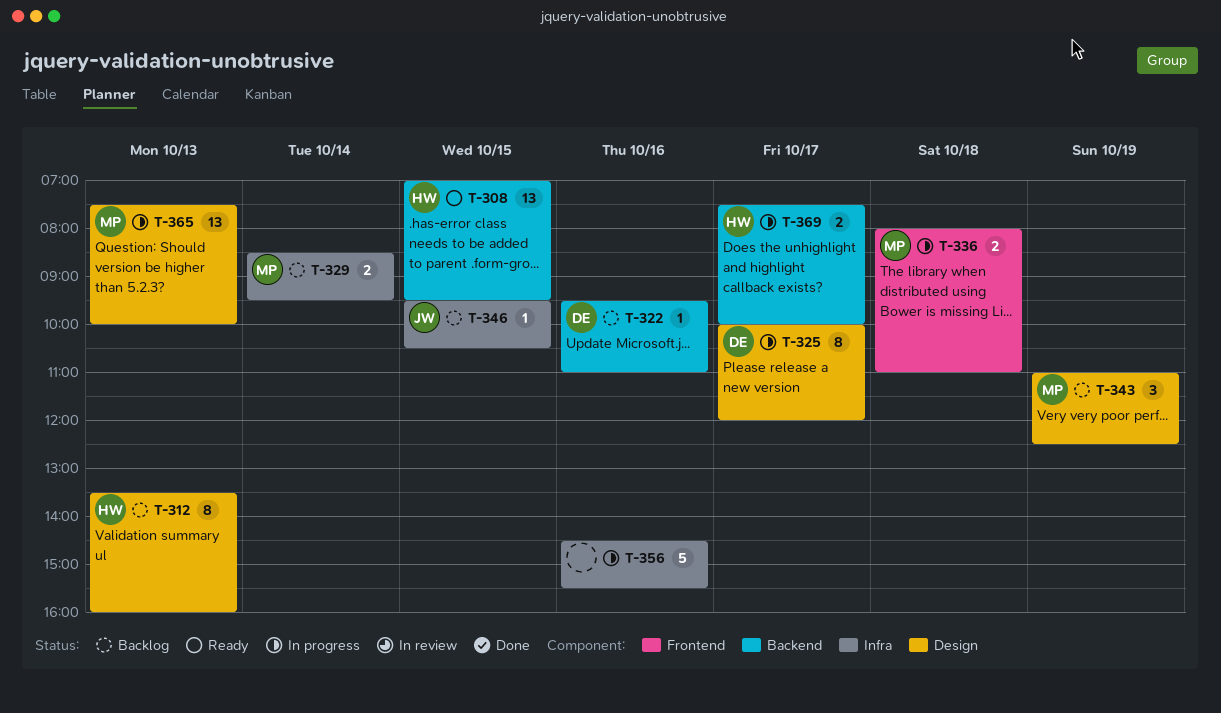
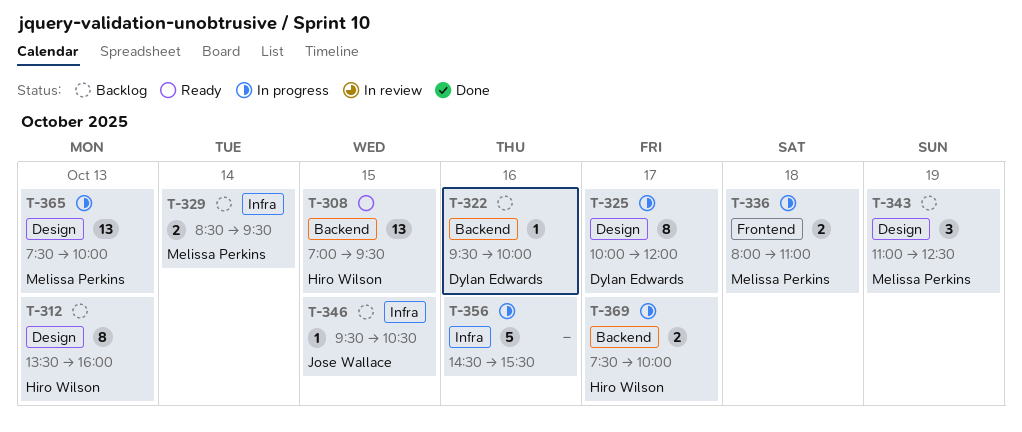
T-322, ends: 11:00 -> 10:00

